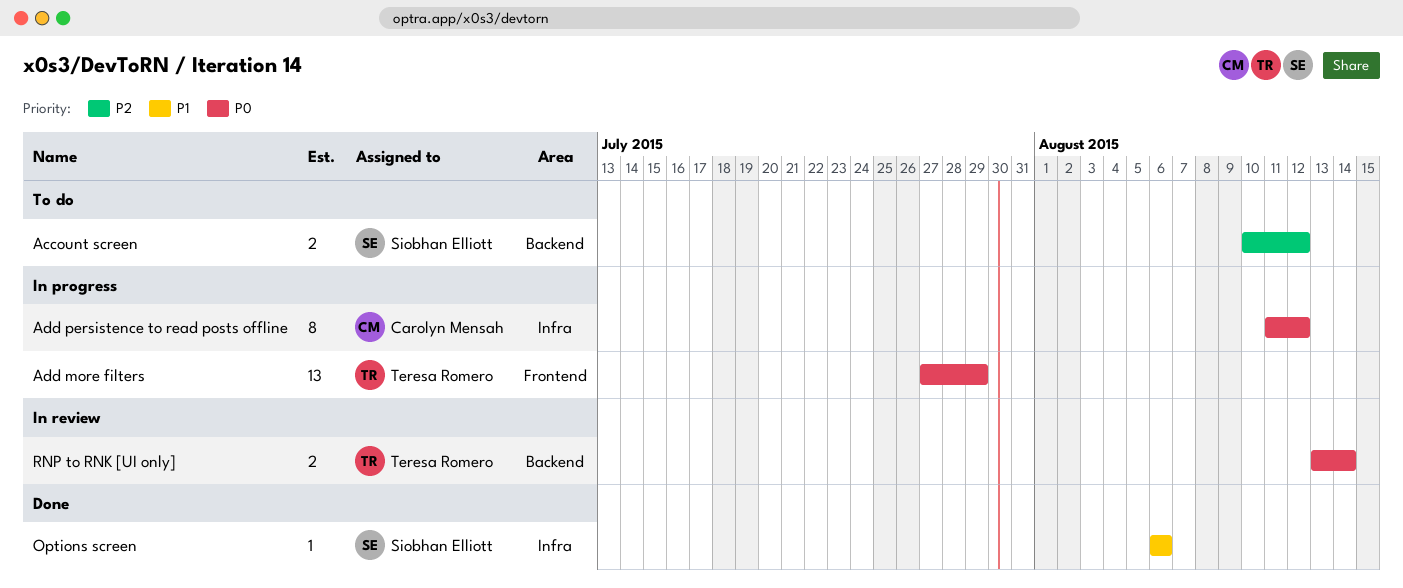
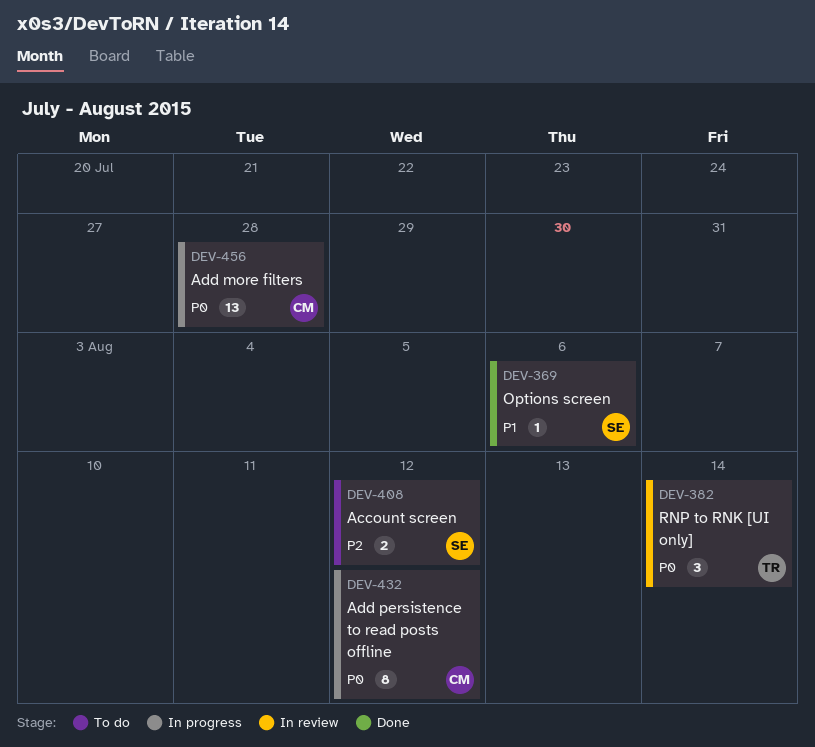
Add more filters, owner: Teresa Romero -> Carolyn Mensah
Add more filters, due: Jul 29 -> Jul 28
RNP to RNK [UI only], estimate: 2 -> 3

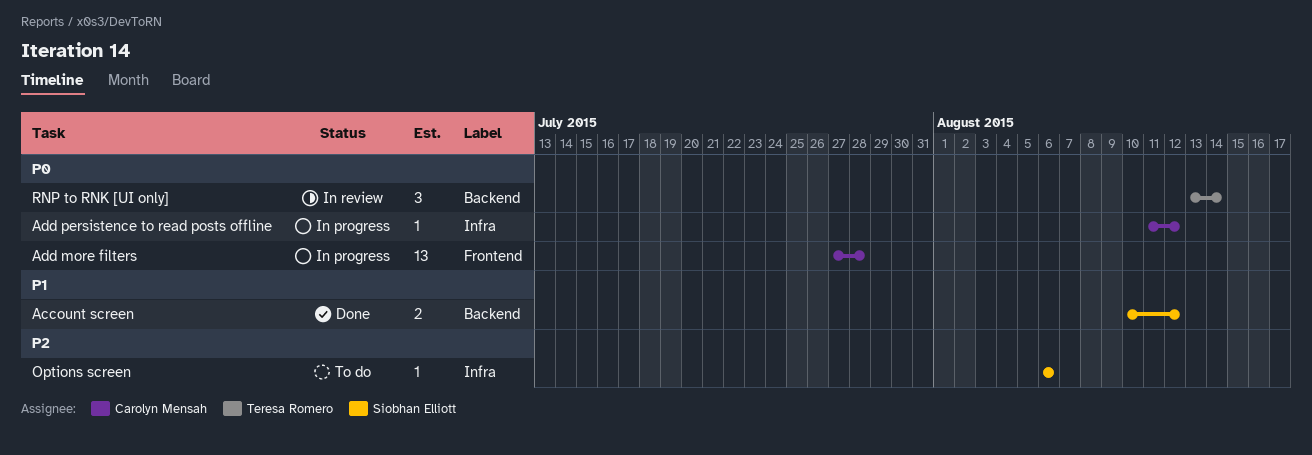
Account screen, status: To do -> Done
Account screen, priority: P2 -> P1
Add persistence to read posts offline, estimate: 8 -> 1
Options screen, status: Done -> To do
Options screen, priority: P1 -> P2

